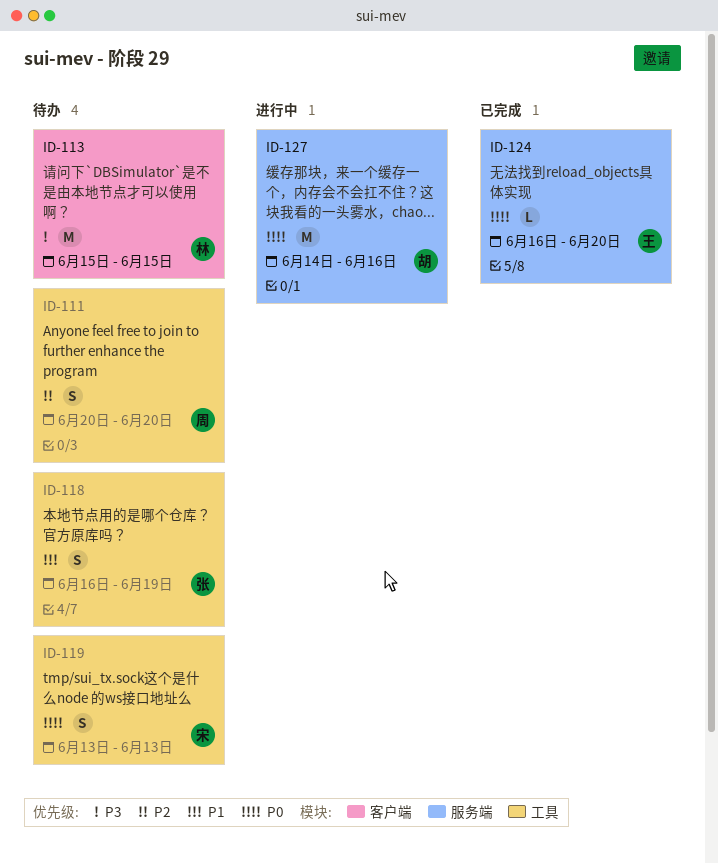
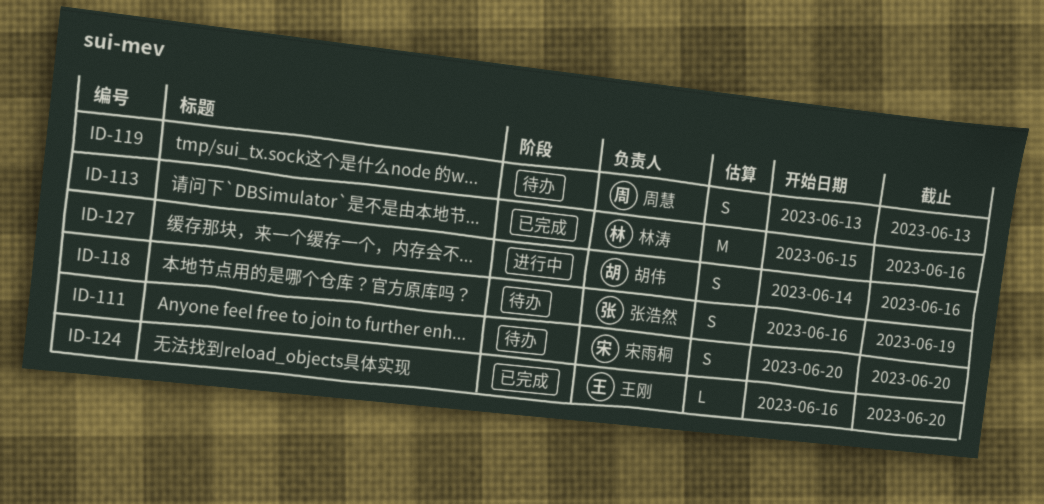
ID-111, owner: 周慧 -> 宋雨桐
ID-113, status: 待办 -> 已完成
ID-113, due: Jun 15 -> Jun 16
ID-119, owner: 宋雨桐 -> 周慧
ID-127, estimate: M -> S

